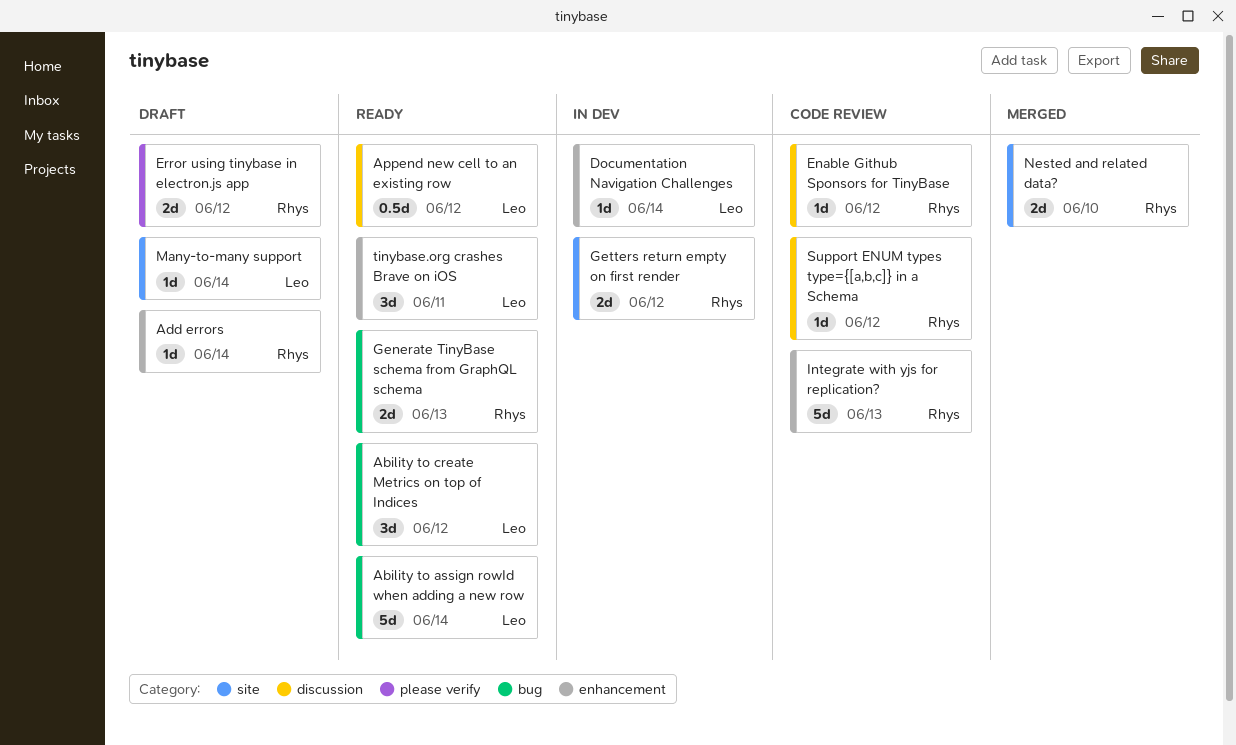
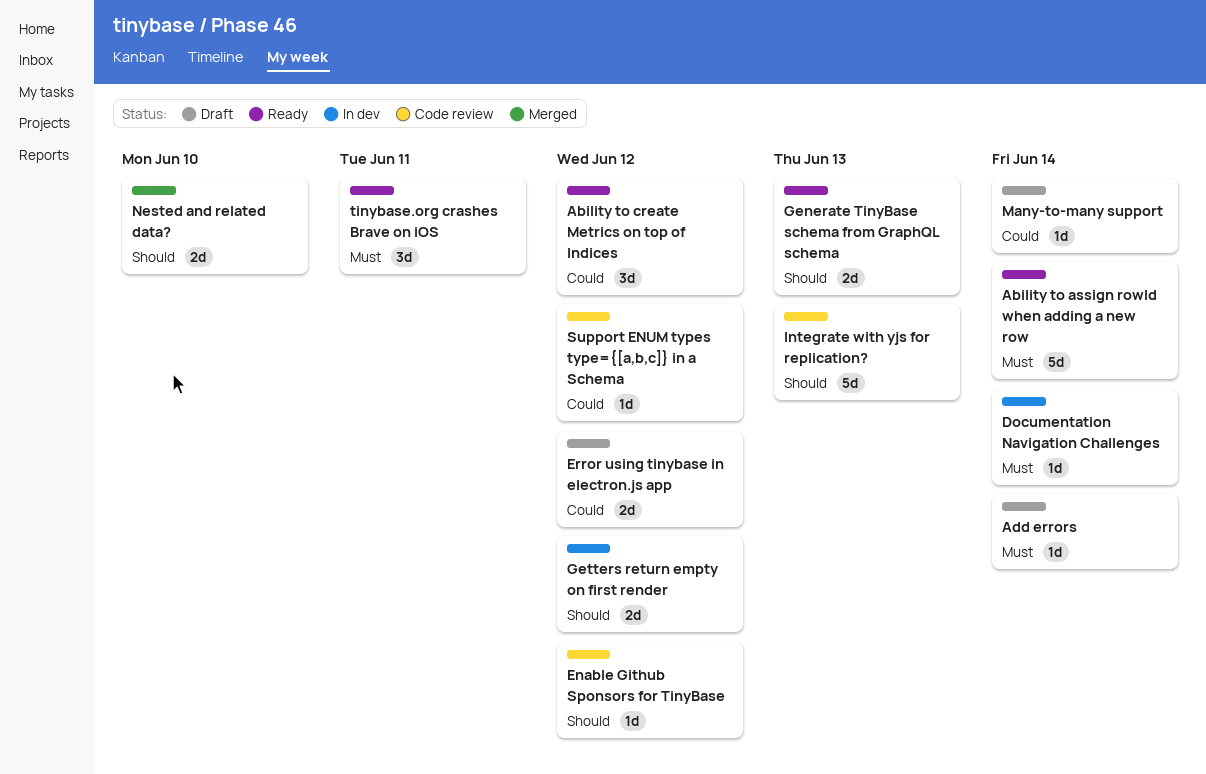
Append new cell to an existing row: present -> none

